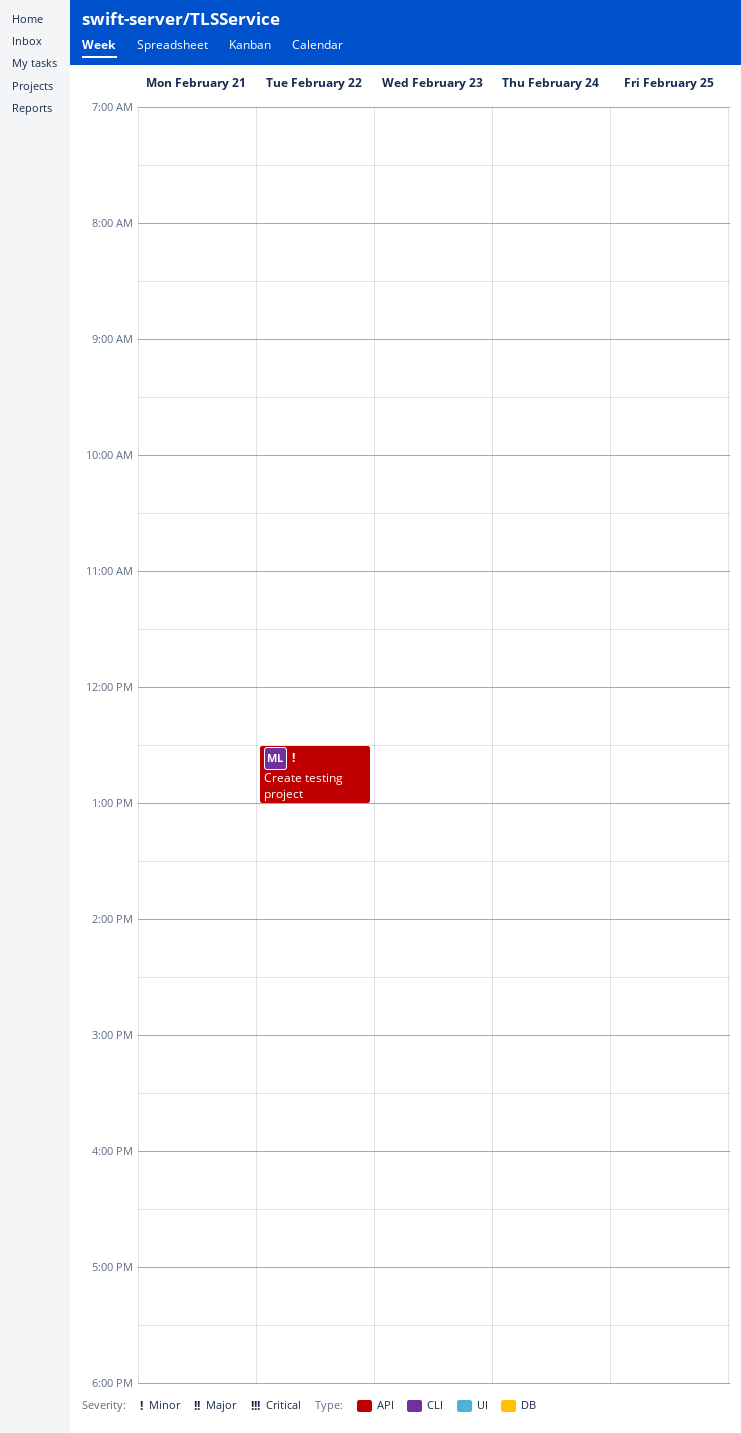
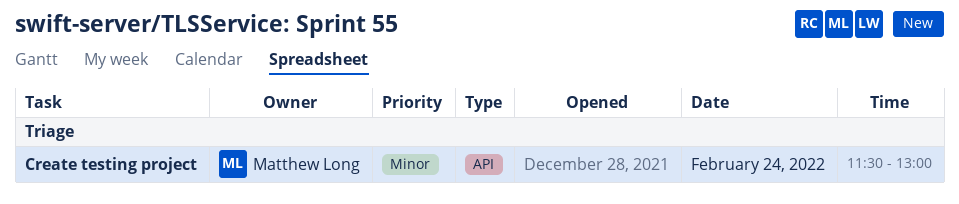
Create testing project, day: Feb 22 -> Feb 24
Create testing project, begins: 12:30 -> 11:30

